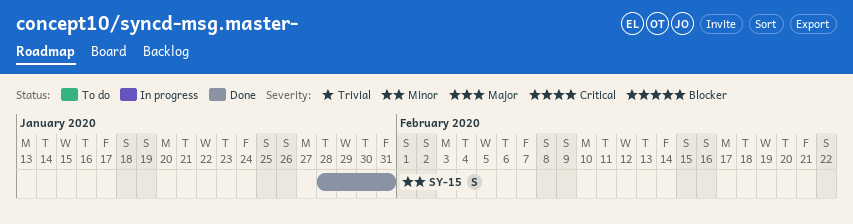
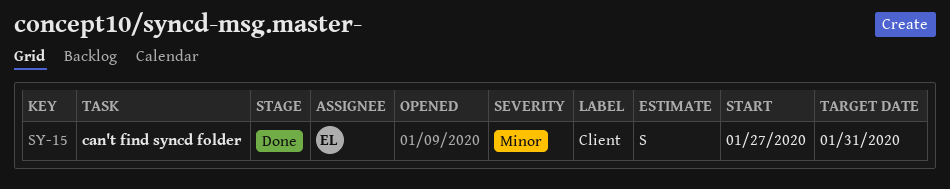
SY-15, start: Jan 28 -> Jan 27

